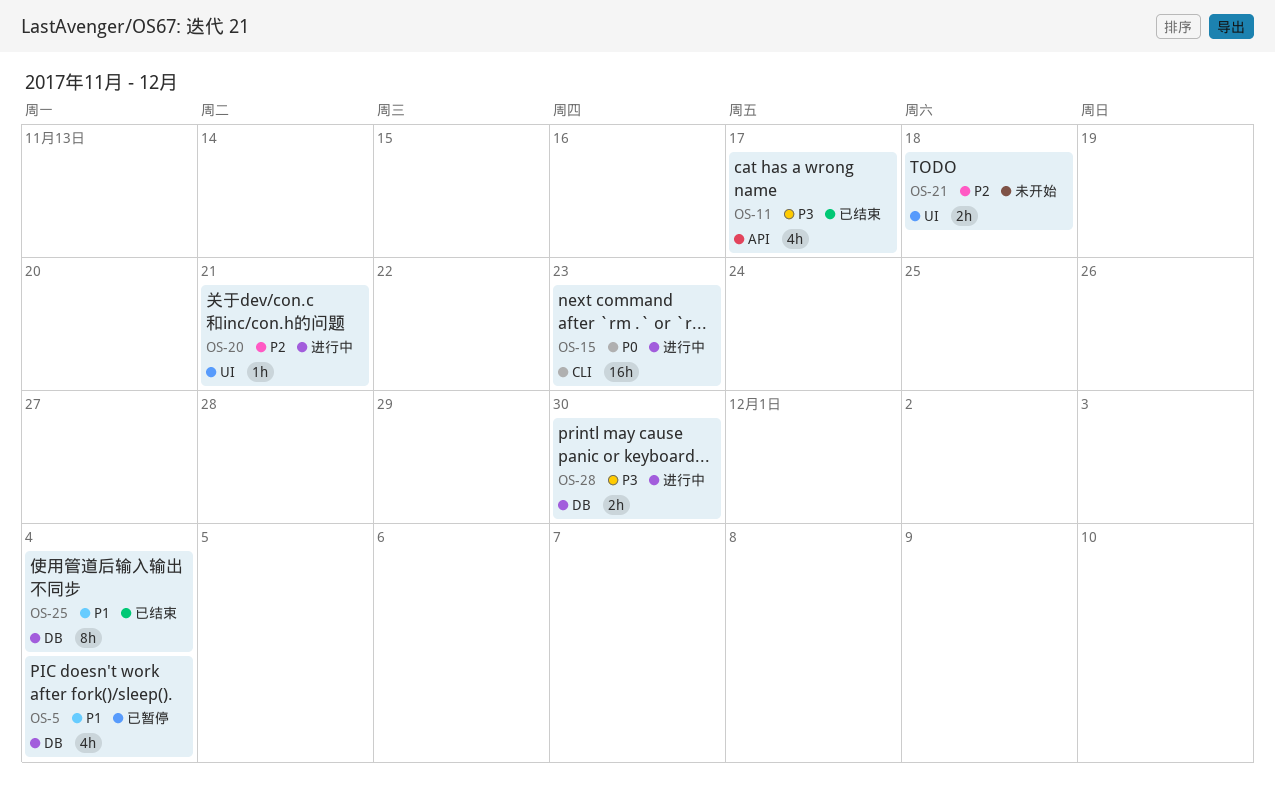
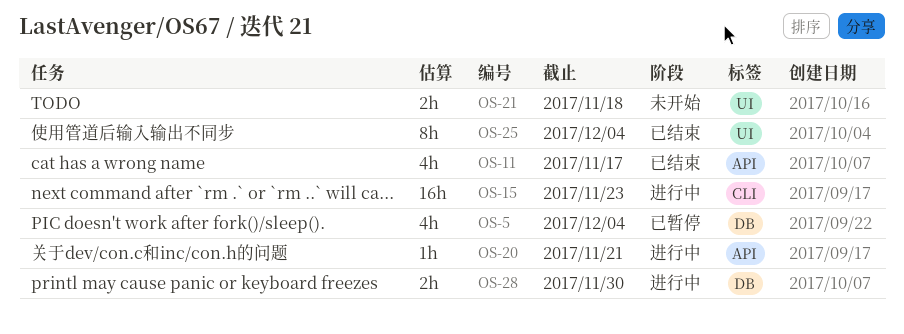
OS-20, label: UI -> API
OS-25, label: DB -> UI

